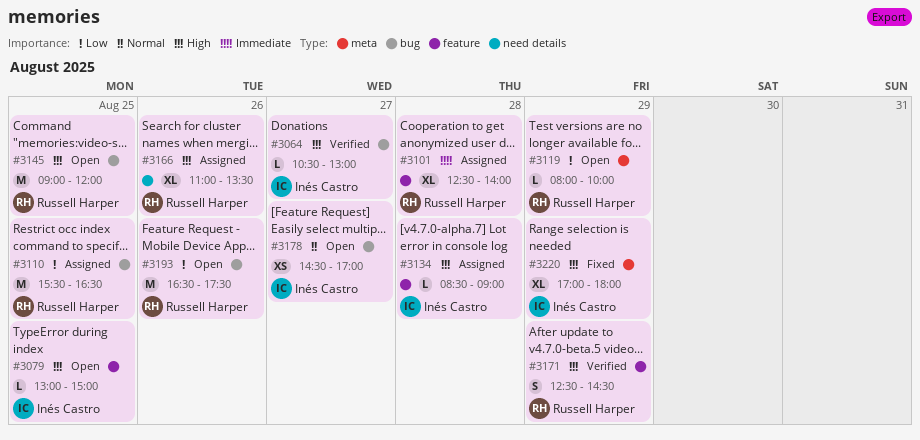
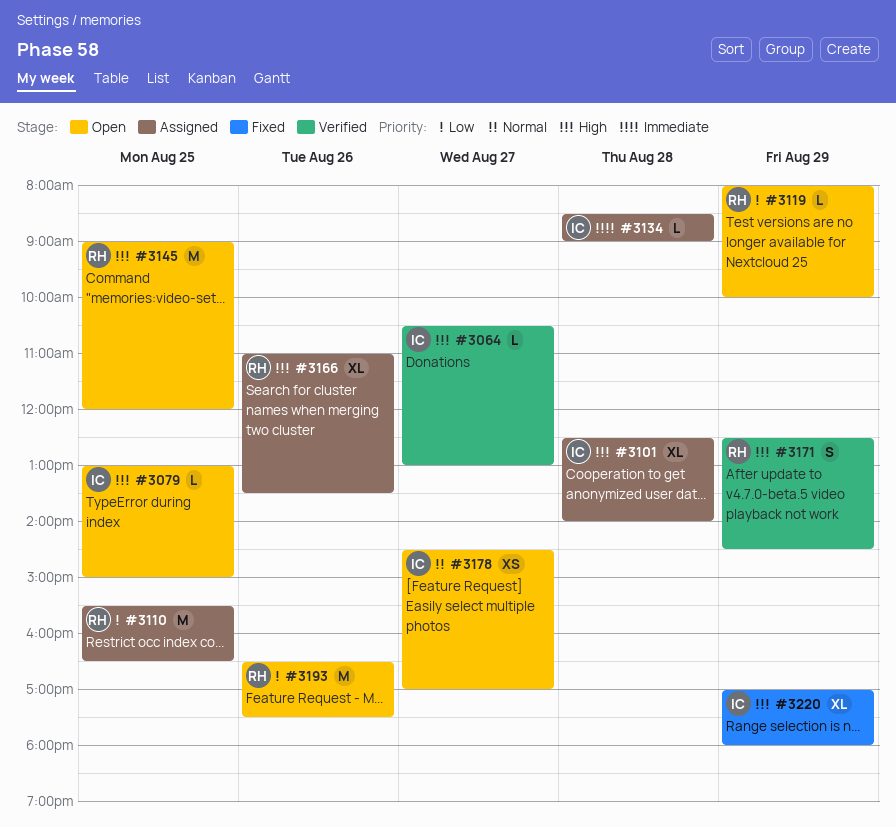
#3101, owner: Russell Harper -> Inés Castro
#3101, priority: Immediate -> High
#3134, priority: High -> Immediate

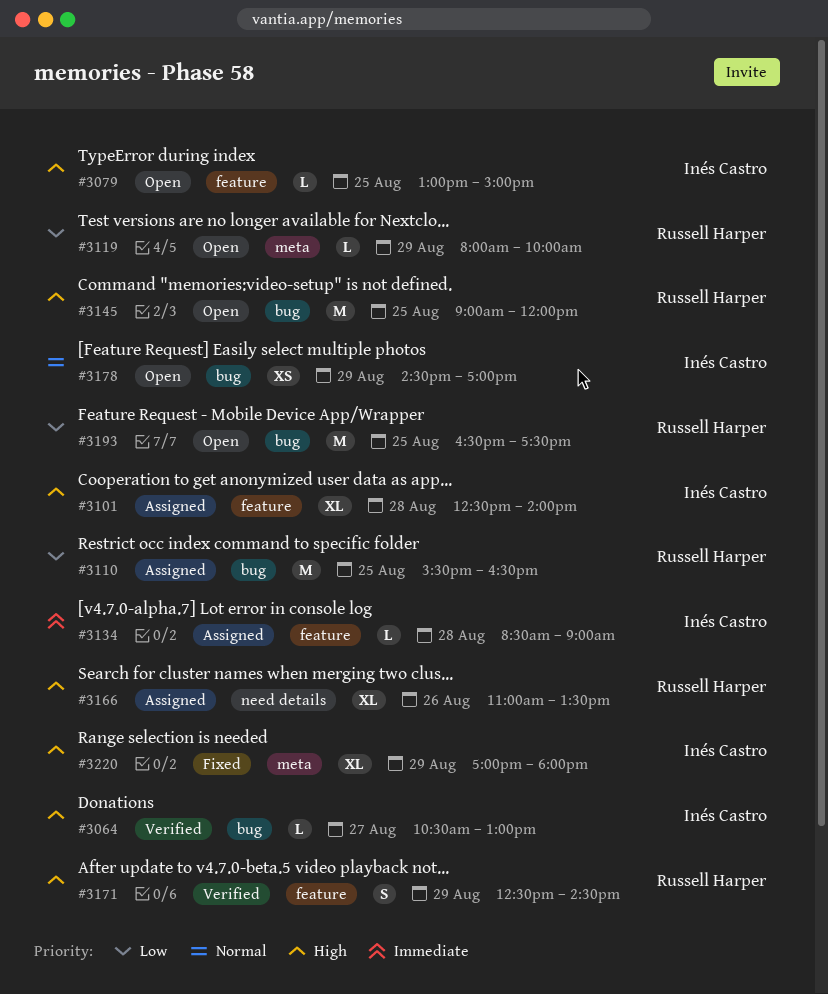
#3178, day: Aug 27 -> Aug 29
#3193, day: Aug 26 -> Aug 25

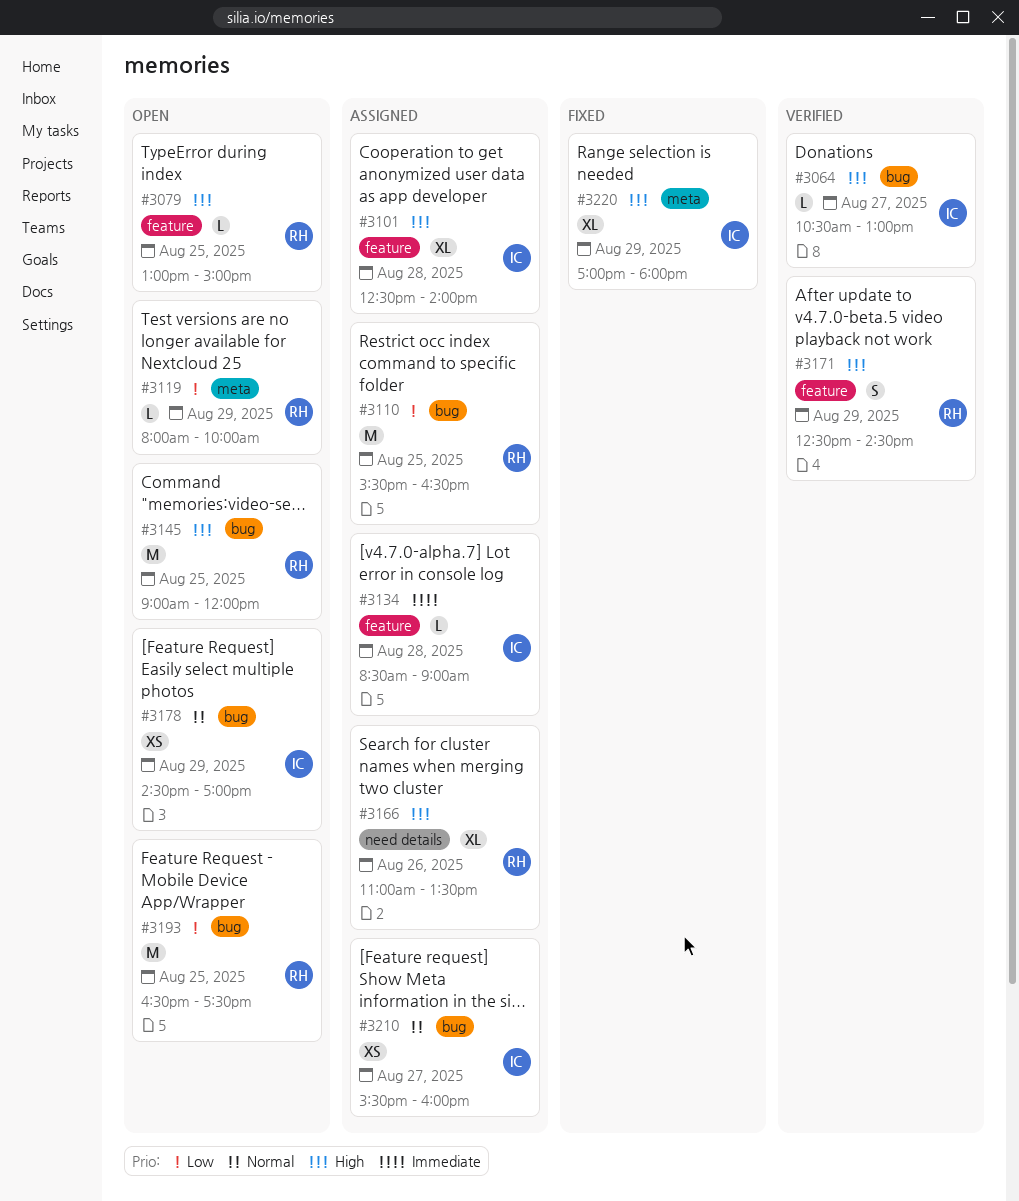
#3079, owner: Inés Castro -> Russell Harper
#3210: none -> present

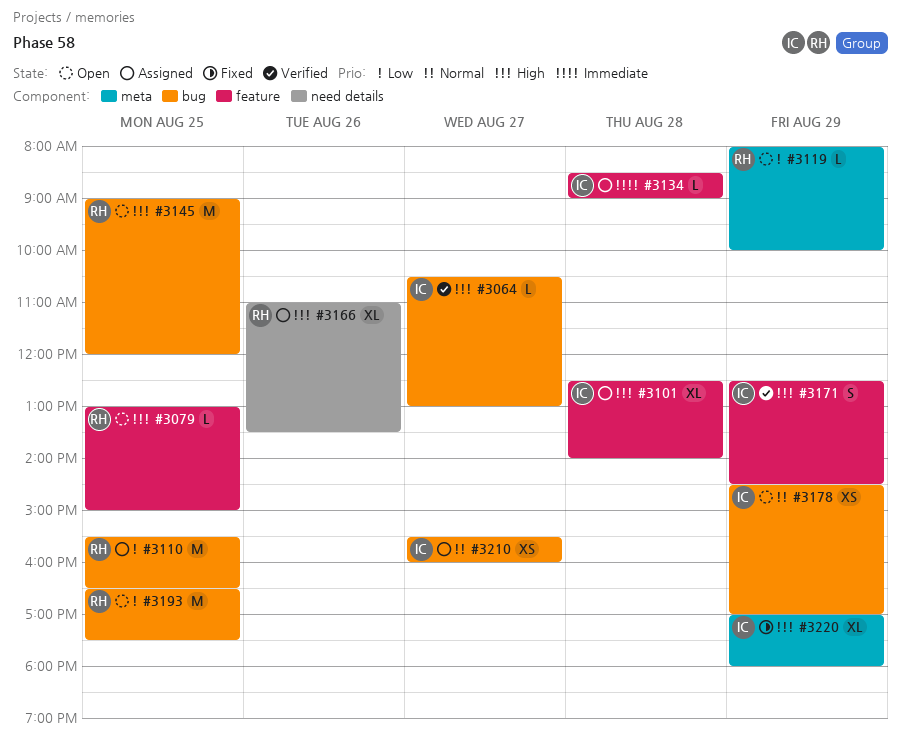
#3171, owner: RH -> IC

